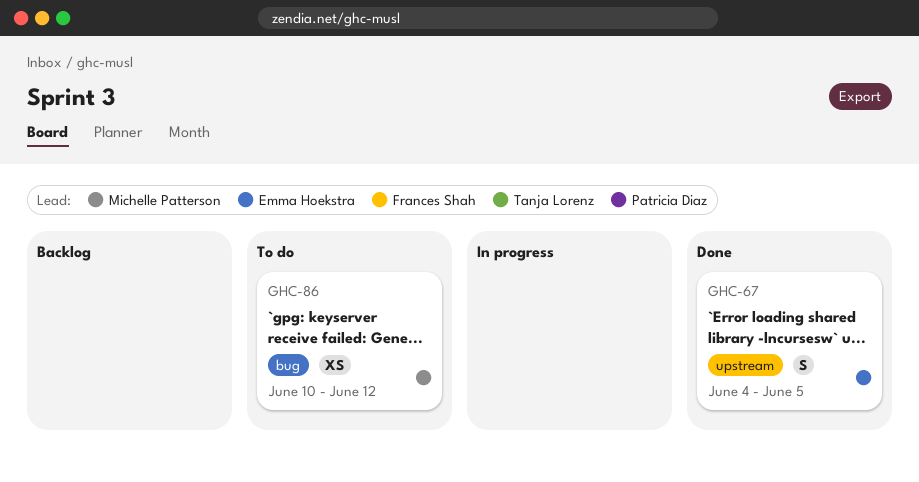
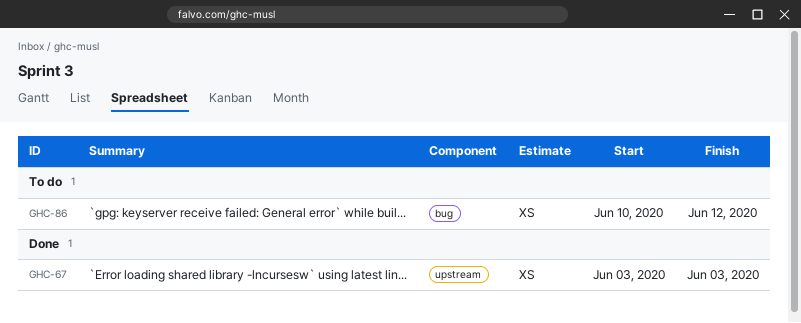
GHC-67, estimate: S -> XS
GHC-67, start: Jun 4 -> Jun 3
GHC-67, due: Jun 5 -> Jun 3

